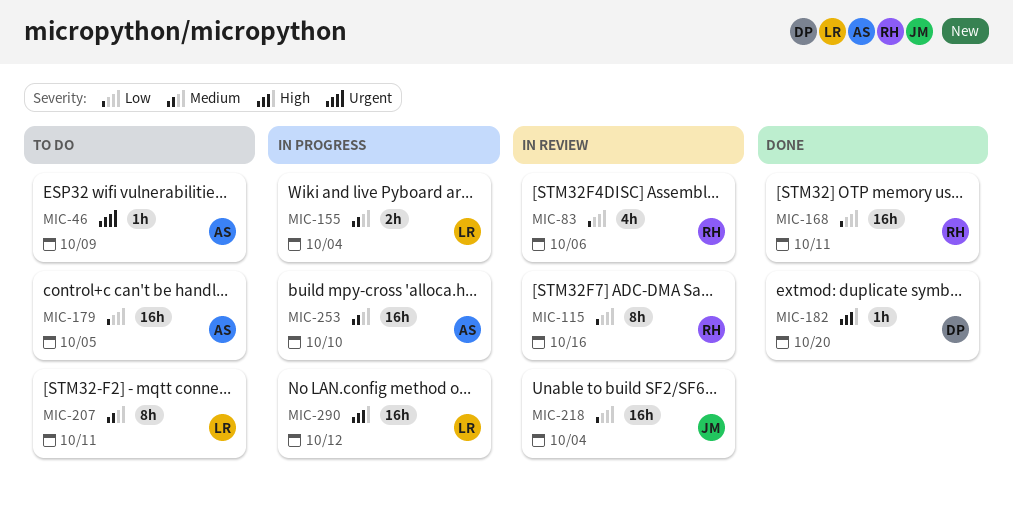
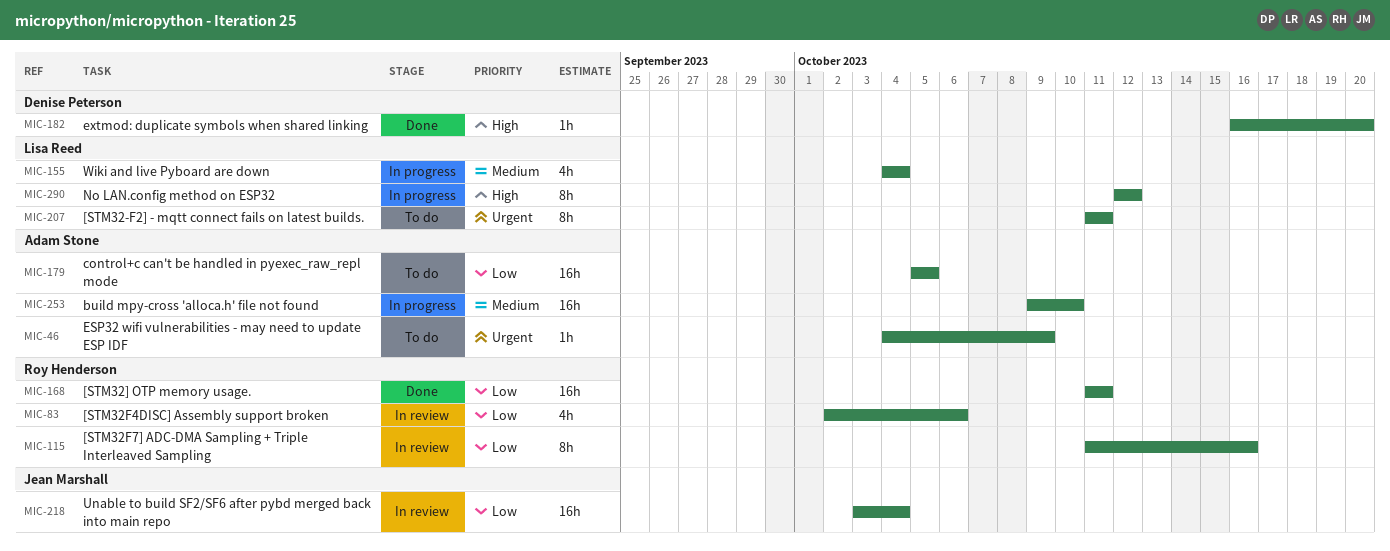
MIC-155, estimate: 2h -> 4h
MIC-207, priority: Medium -> Urgent
MIC-290, estimate: 16h -> 8h

